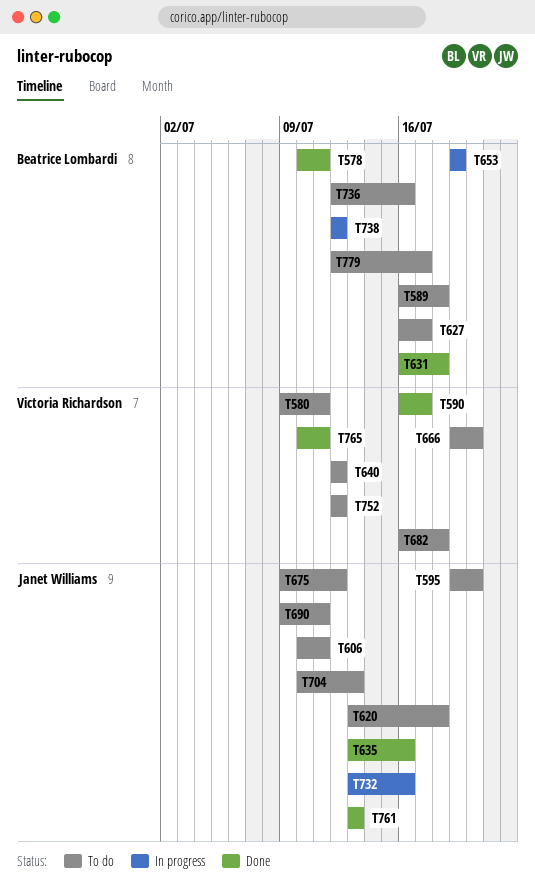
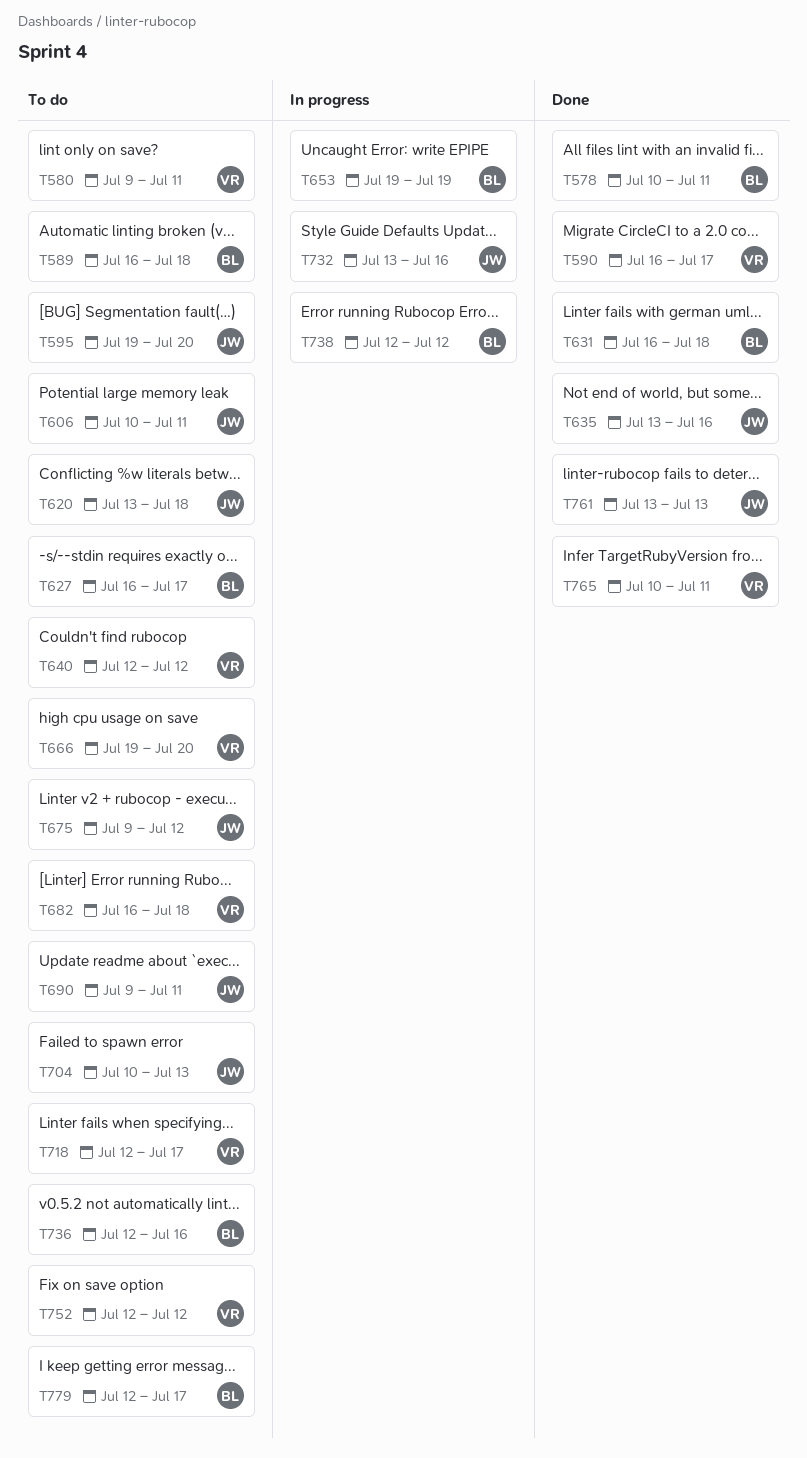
T718: none -> present

